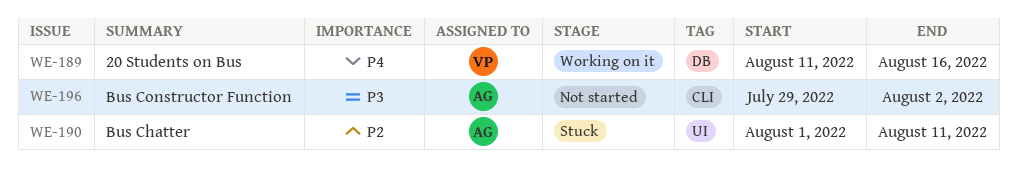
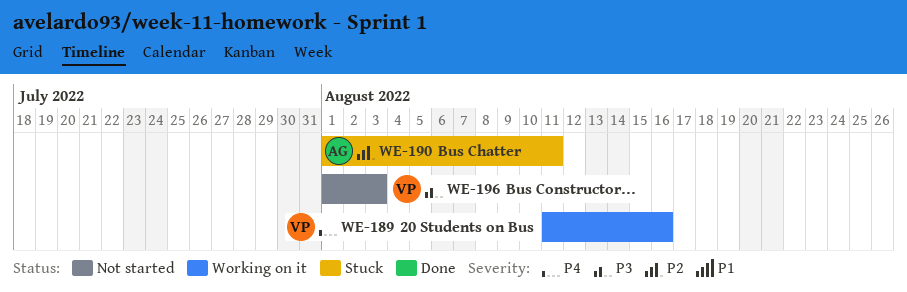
WE-196, owner: AG -> VP
WE-196, start: Jul 29 -> Aug 1
WE-196, due: Aug 2 -> Aug 3

